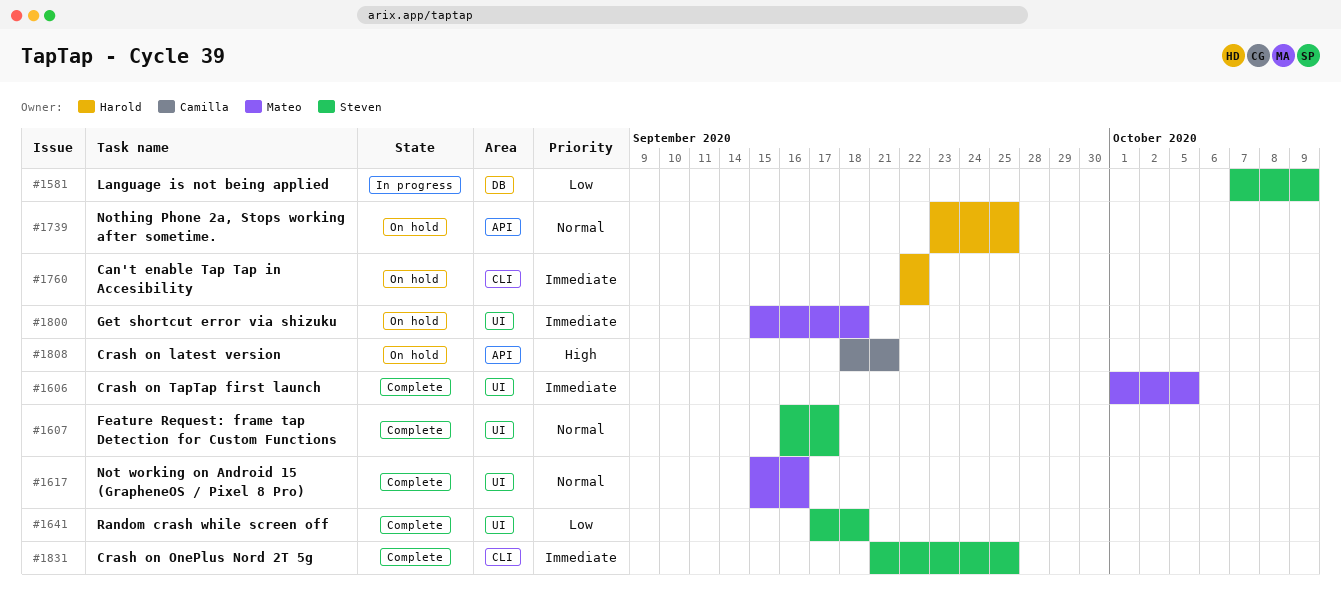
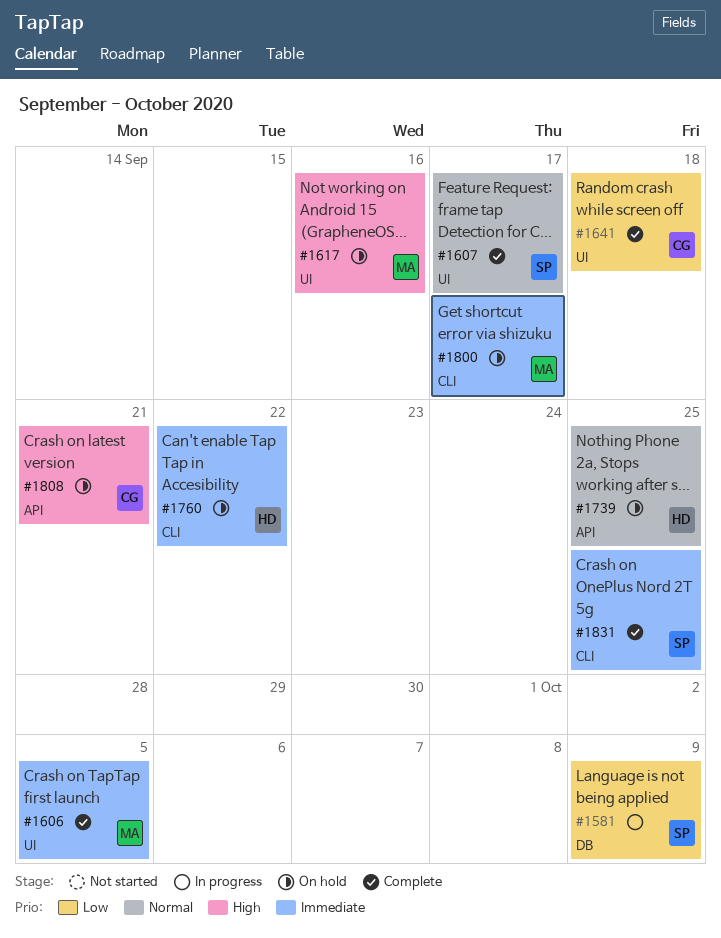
#1617, status: Complete -> On hold
#1617, priority: Normal -> High
#1641, owner: Steven -> Camilla
#1800, label: UI -> CLI
#1800, due: Sep 18 -> Sep 17

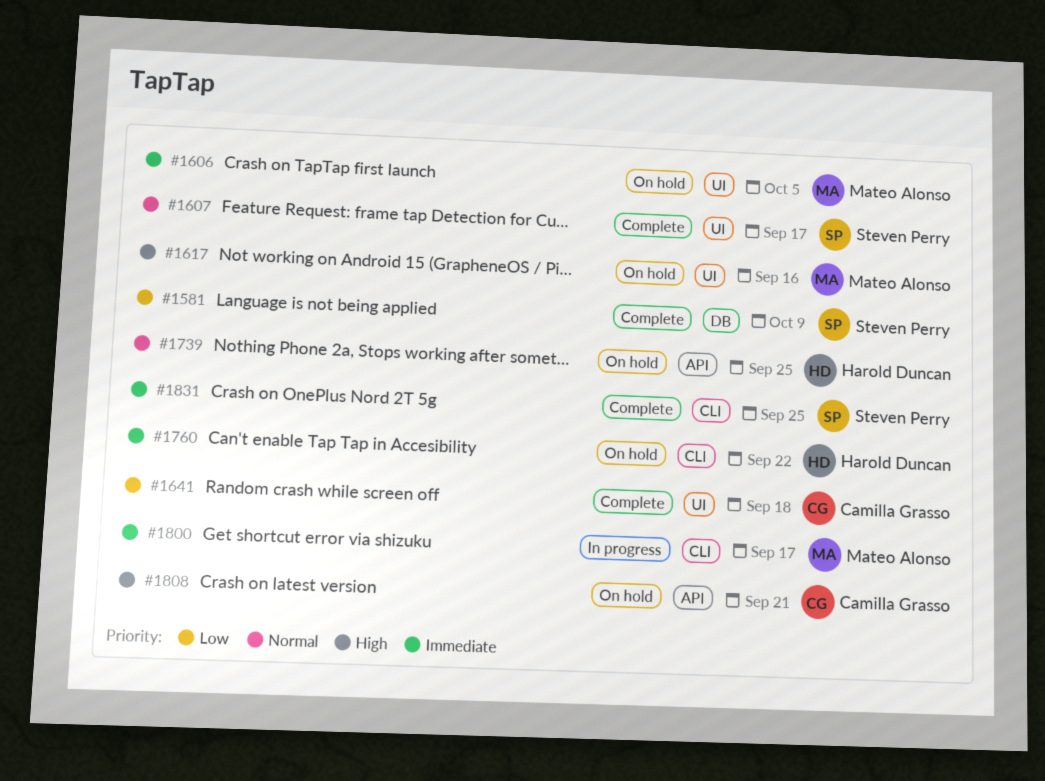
#1581, status: In progress -> Complete
#1606, status: Complete -> On hold
#1800, status: On hold -> In progress

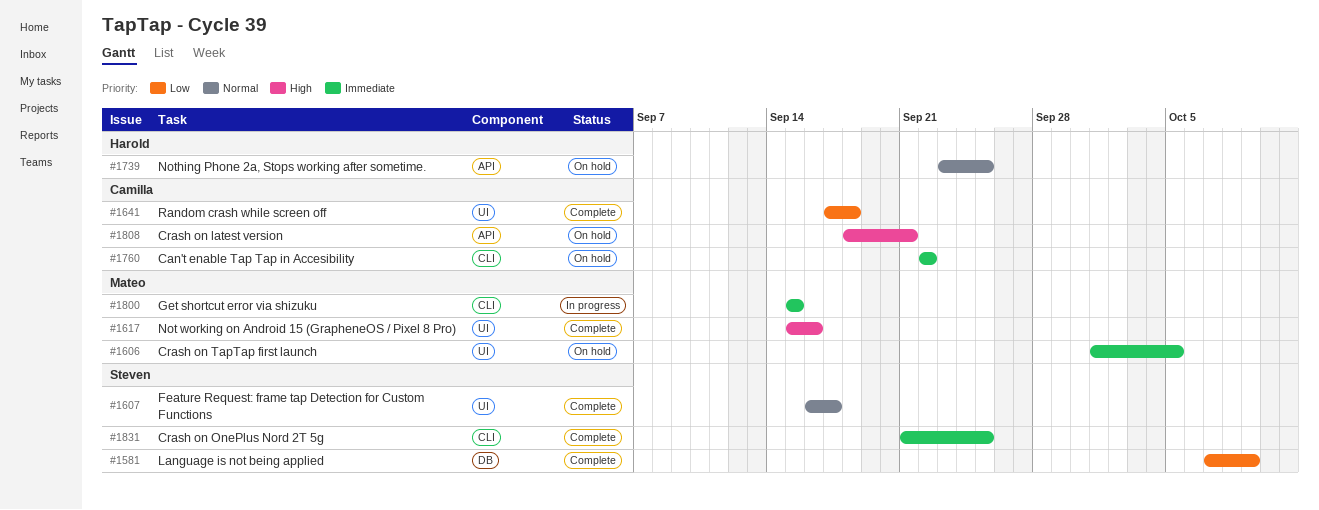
#1617, status: On hold -> Complete
#1760, owner: Harold Duncan -> Camilla Grasso
#1800, due: Sep 17 -> Sep 15

